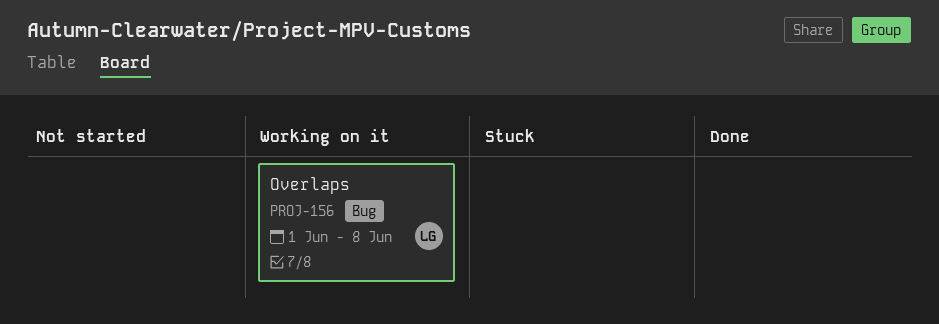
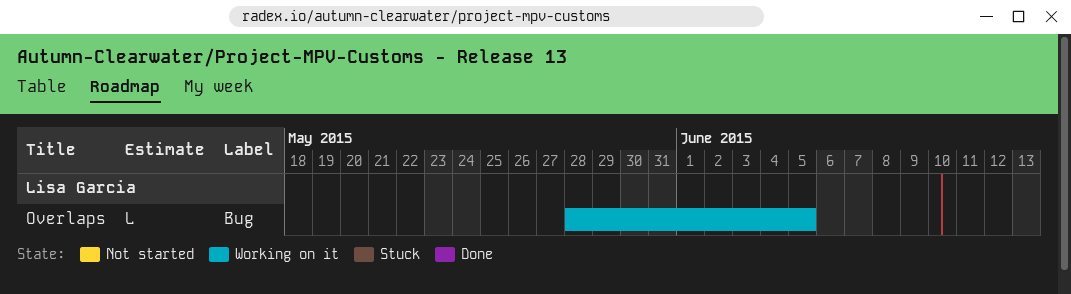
Overlaps, start: Jun 1 -> May 28
Overlaps, due: Jun 8 -> Jun 5

